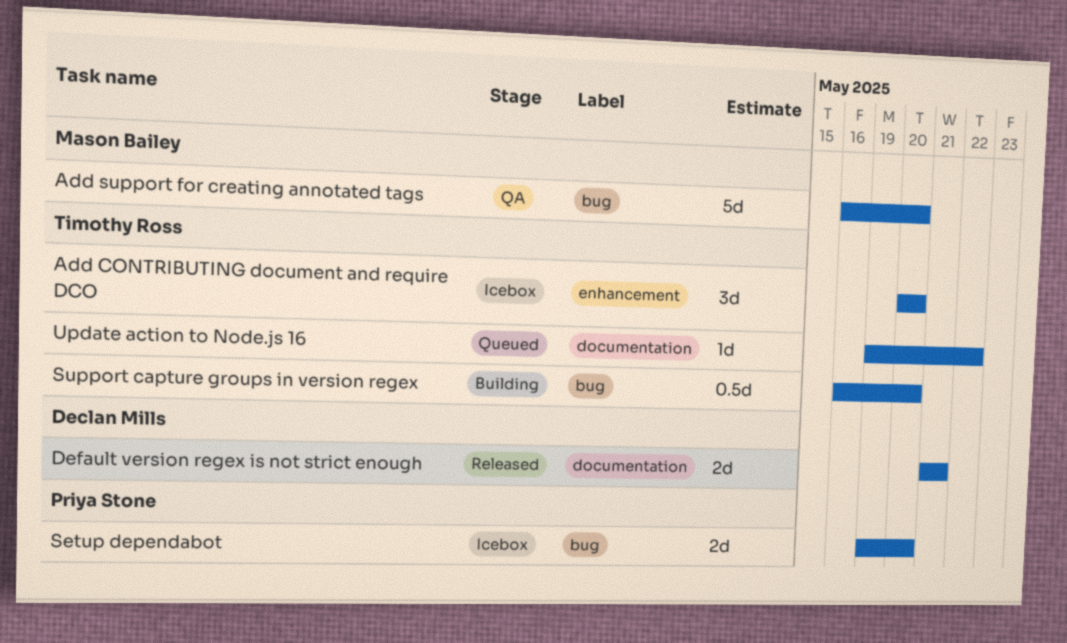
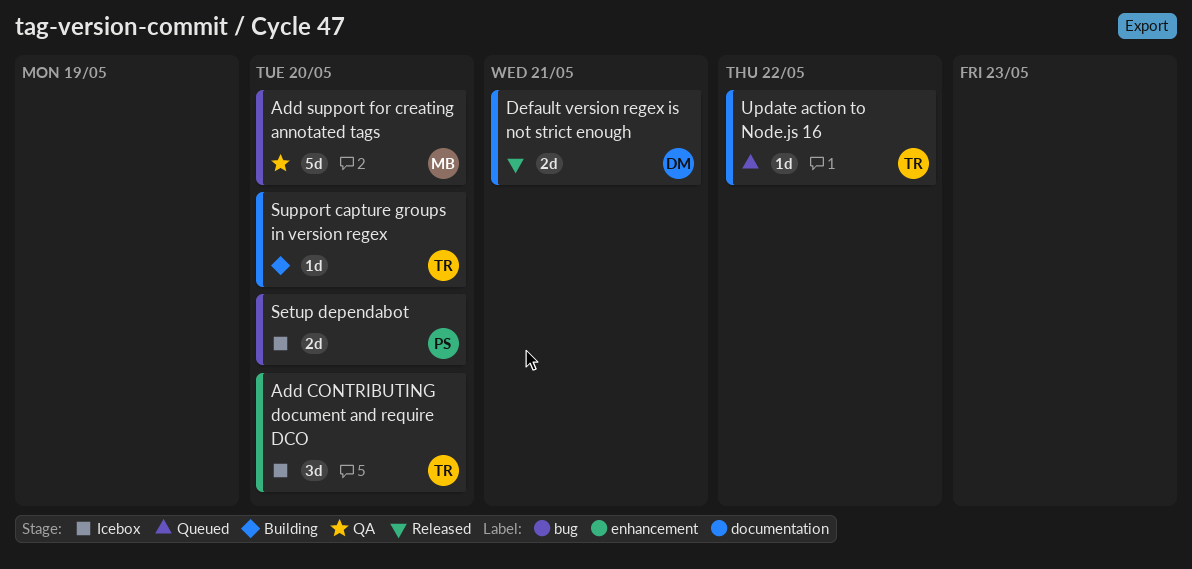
Support capture groups in version regex, label: bug -> documentation
Support capture groups in version regex, estimate: 0.5d -> 1d

